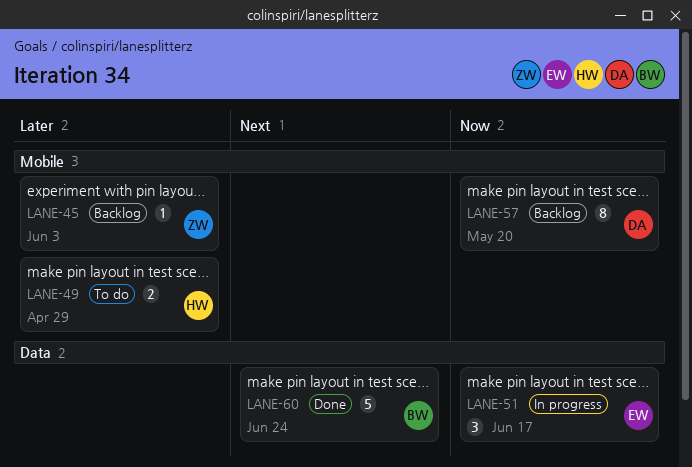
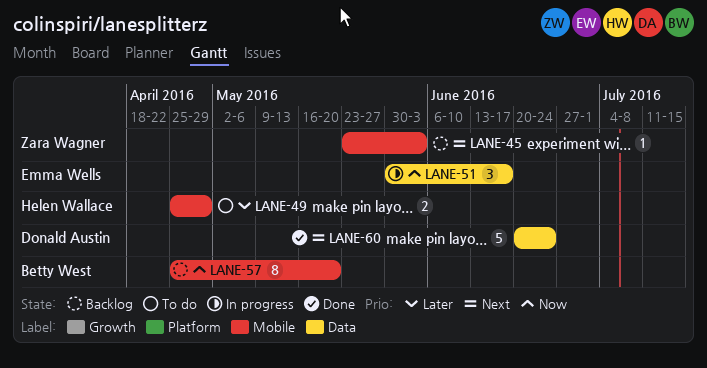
LANE-45, priority: Later -> Next
LANE-57, owner: Donald Austin -> Betty West
LANE-60, owner: Betty West -> Donald Austin

